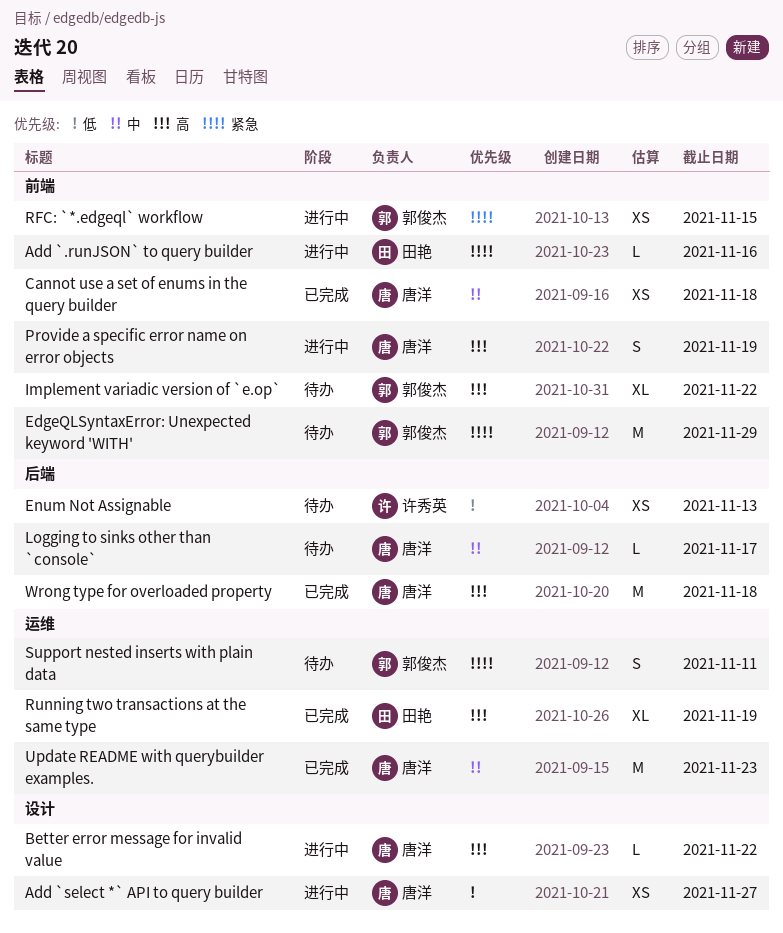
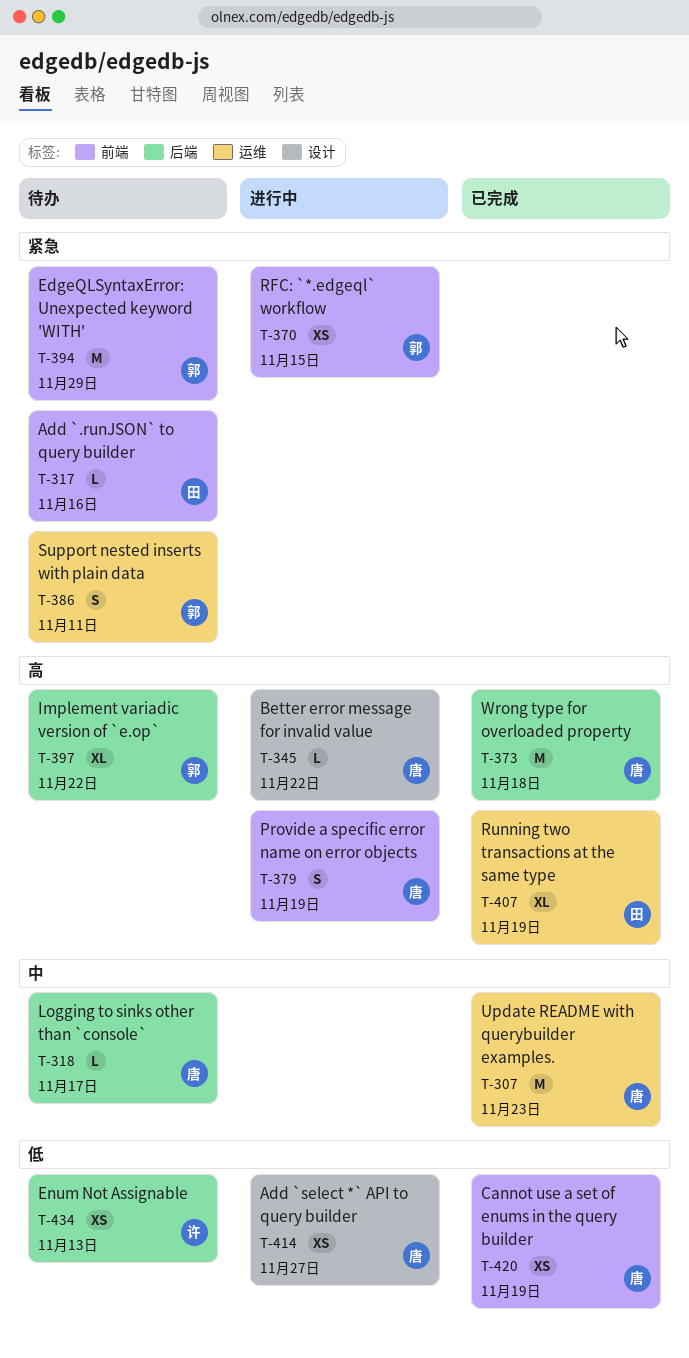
Add `.runJSON` to query builder, status: 进行中 -> 待办
Cannot use a set of enums in the query builder, priority: 中 -> 低
Cannot use a set of enums in the query builder, due: Nov 18 -> Nov 19
Implement variadic version of `e.op`, label: 前端 -> 后端

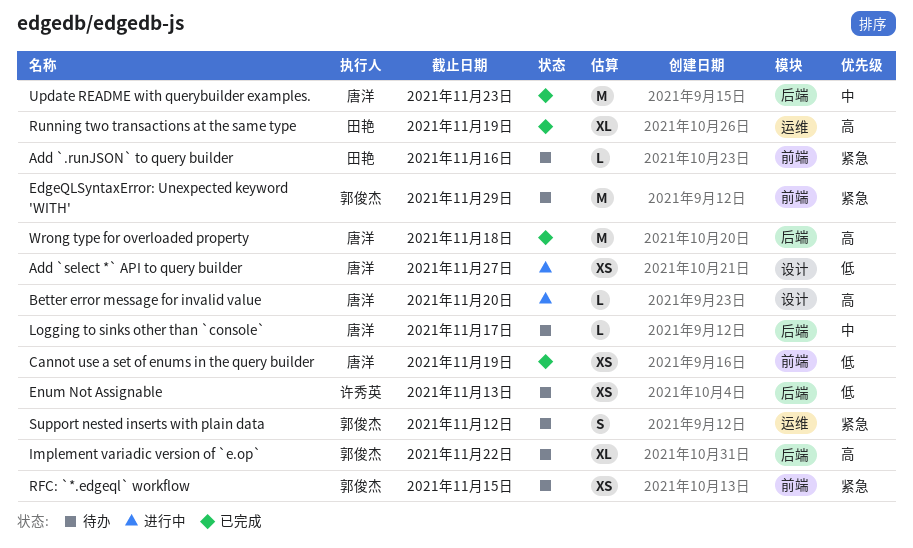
Better error message for invalid value, due: Nov 22 -> Nov 20
Provide a specific error name on error objects: present -> none
RFC: `*.edgeql` workflow, status: 进行中 -> 待办
Support nested inserts with plain data, due: Nov 11 -> Nov 12
Update README with querybuilder examples., label: 运维 -> 后端

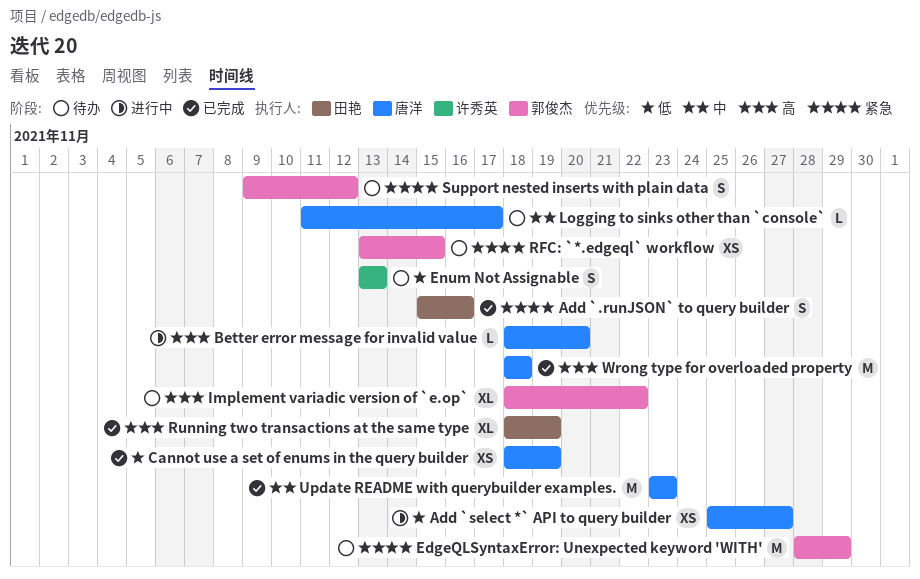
Add `.runJSON` to query builder, status: 待办 -> 已完成
Add `.runJSON` to query builder, estimate: L -> S
Enum Not Assignable, estimate: XS -> S

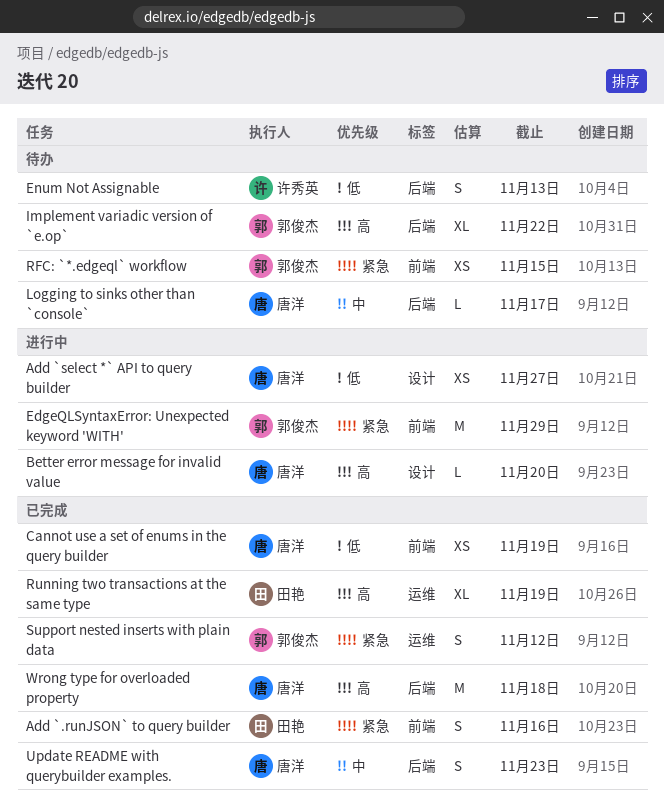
EdgeQLSyntaxError: Unexpected keyword 'WITH', status: 待办 -> 进行中
Support nested inserts with plain data, status: 待办 -> 已完成
Update README with querybuilder examples., estimate: M -> S

